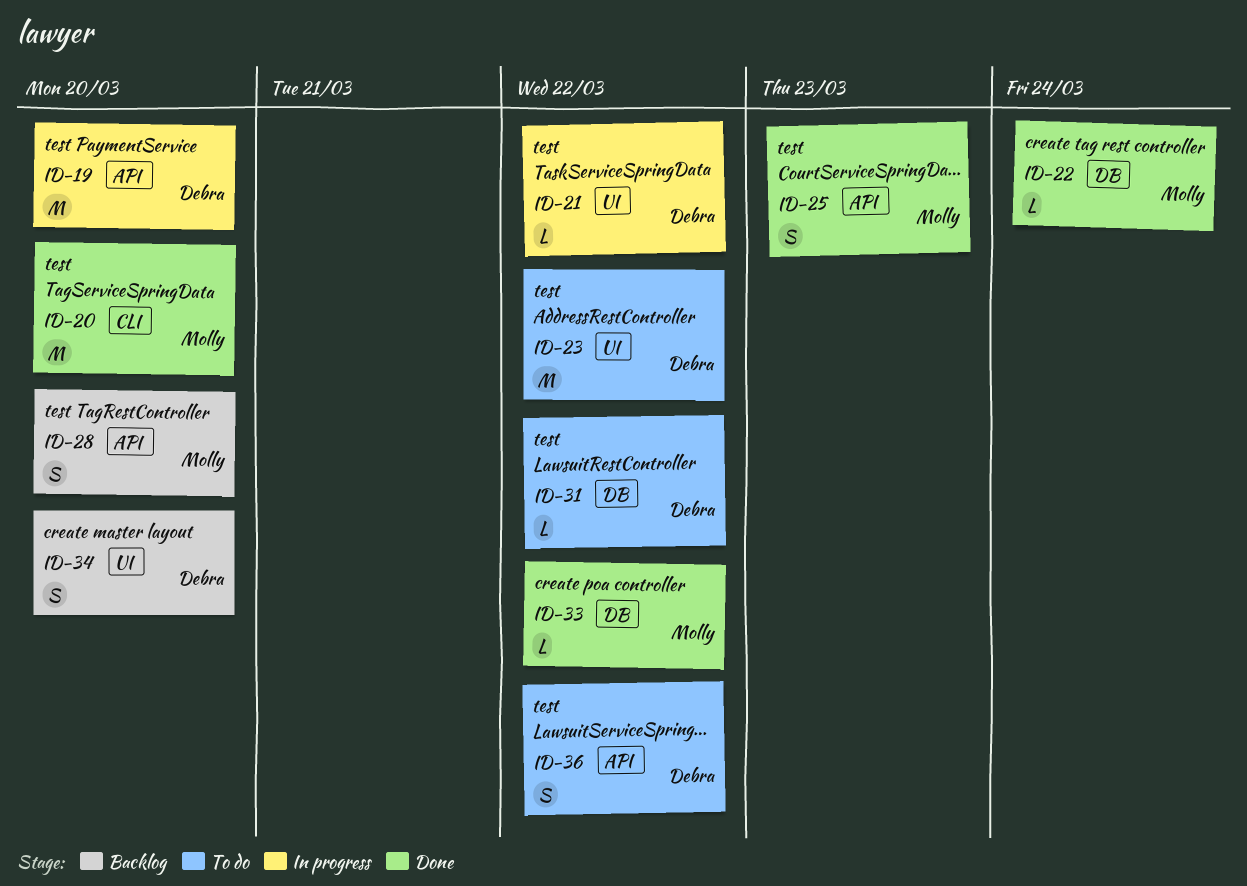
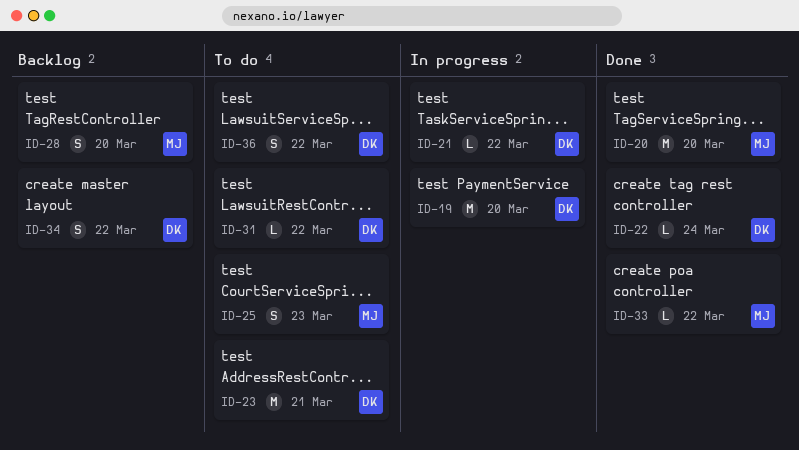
ID-22, owner: Molly -> Debra
ID-23, due: Mar 22 -> Mar 21
ID-25, status: Done -> To do
ID-34, due: Mar 20 -> Mar 22

